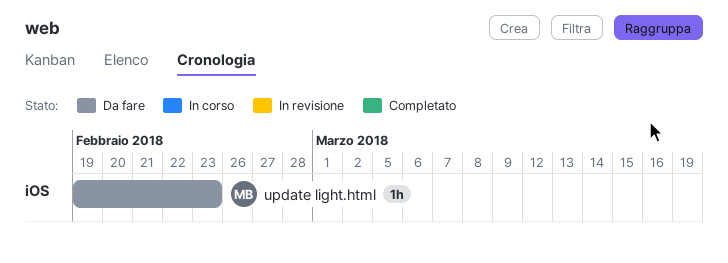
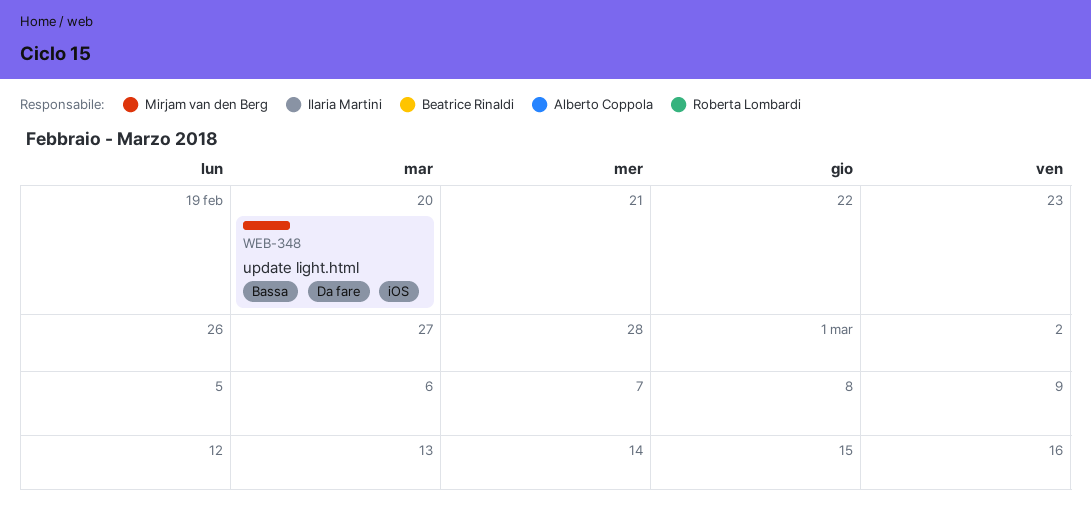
update light.html, due: Feb 23 -> Feb 20

